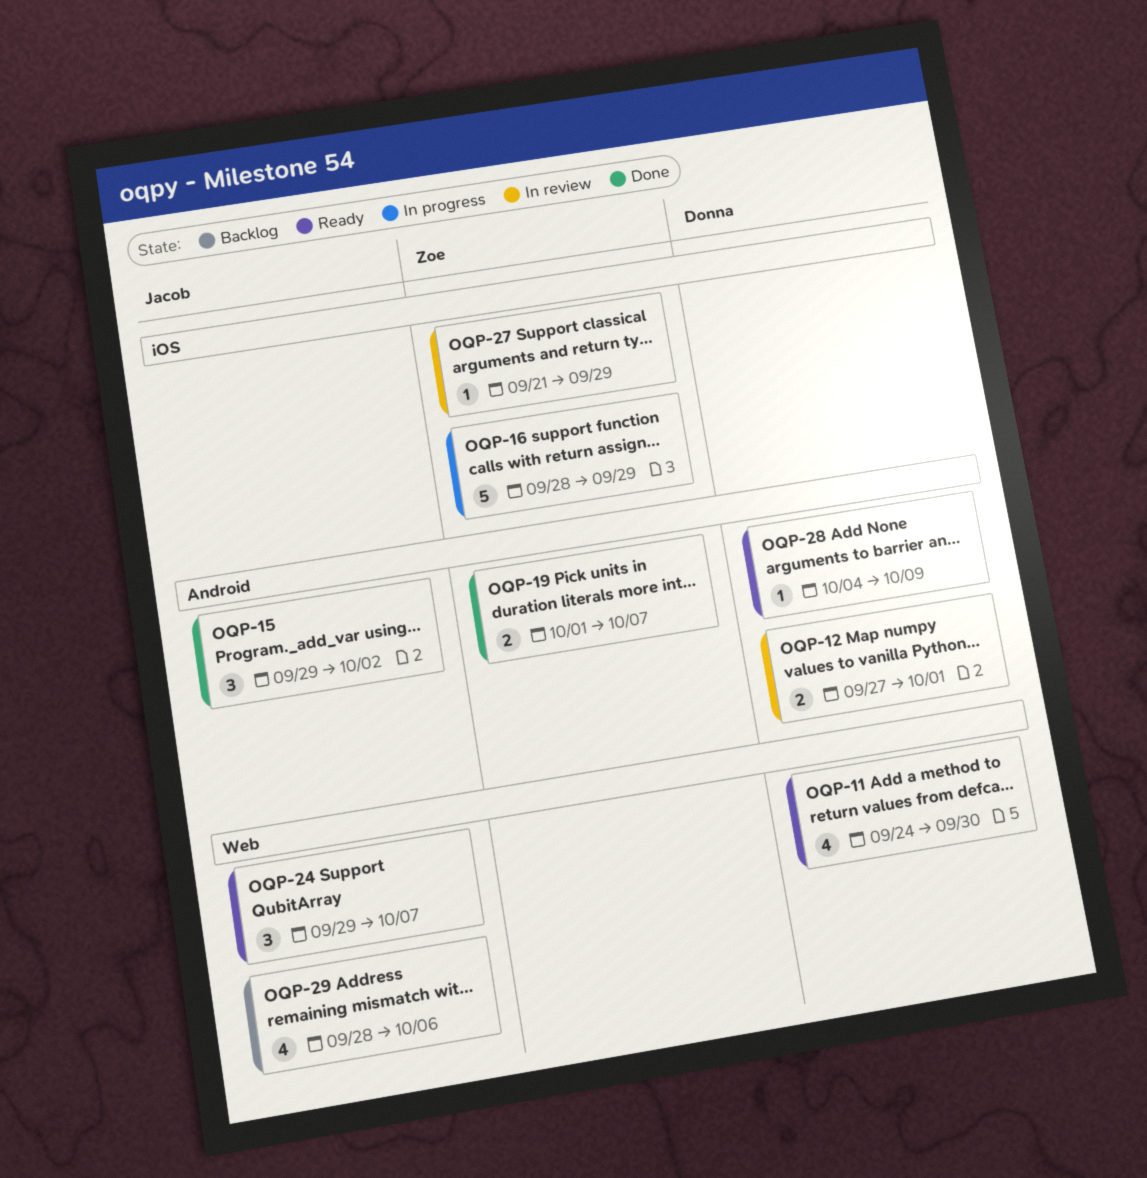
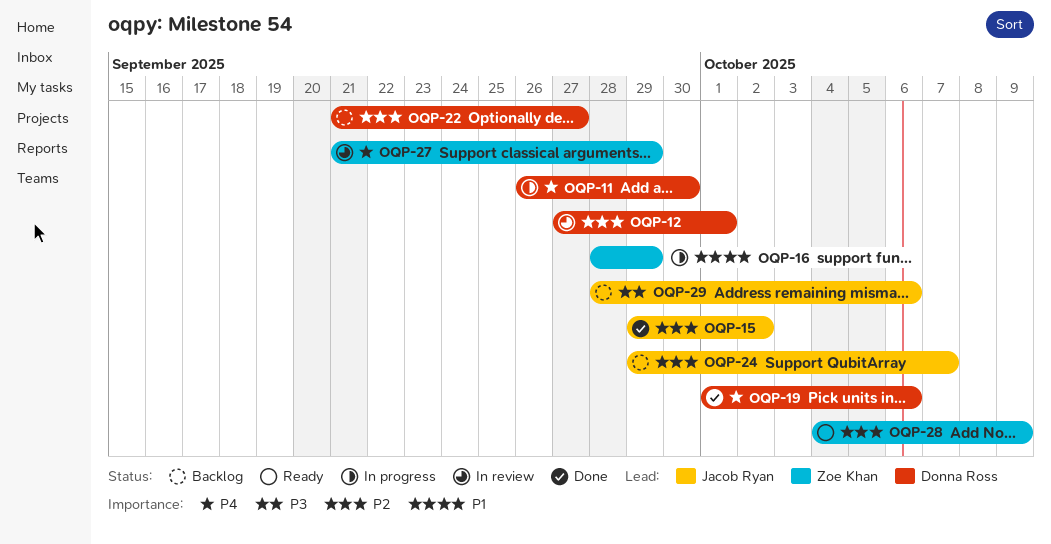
OQP-11, status: Ready -> In progress
OQP-11, start: Sep 24 -> Sep 26
OQP-19, owner: Zoe Khan -> Donna Ross
OQP-19, due: Oct 7 -> Oct 6
OQP-22: none -> present
OQP-24, status: Ready -> Backlog
OQP-28, owner: Donna Ross -> Zoe Khan

